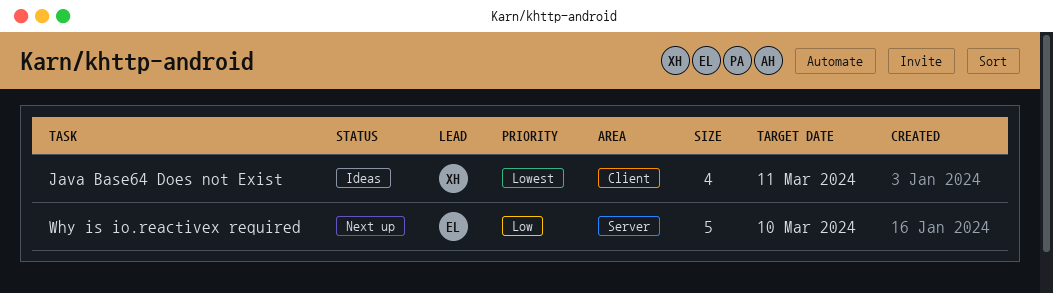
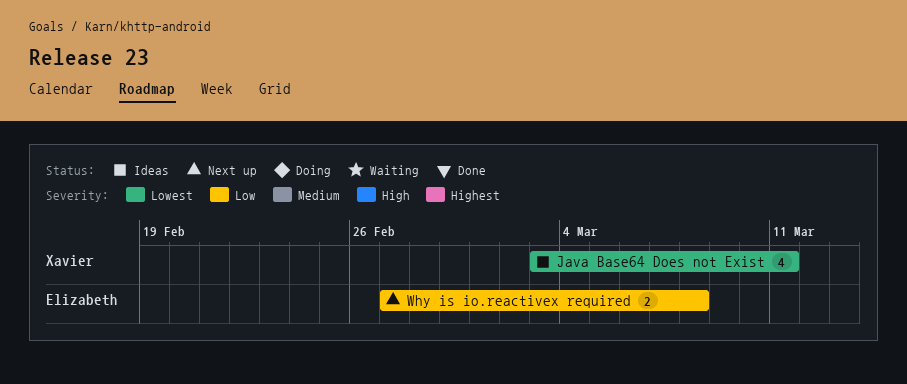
Why is io.reactivex required, estimate: 5 -> 2
Why is io.reactivex required, due: Mar 10 -> Mar 8

